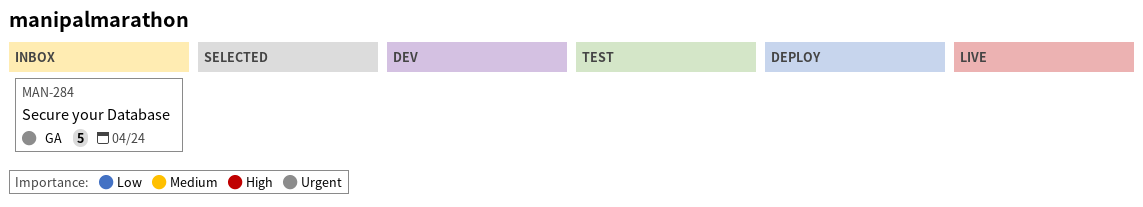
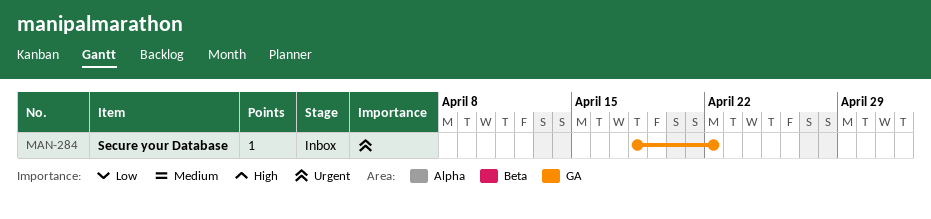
MAN-284, estimate: 5 -> 1
MAN-284, due: Apr 24 -> Apr 22

